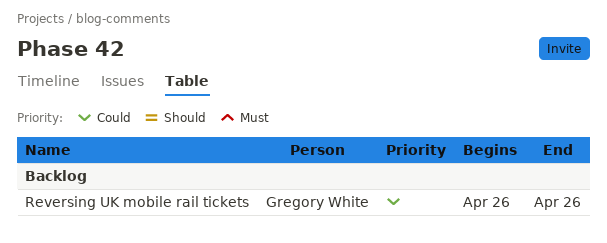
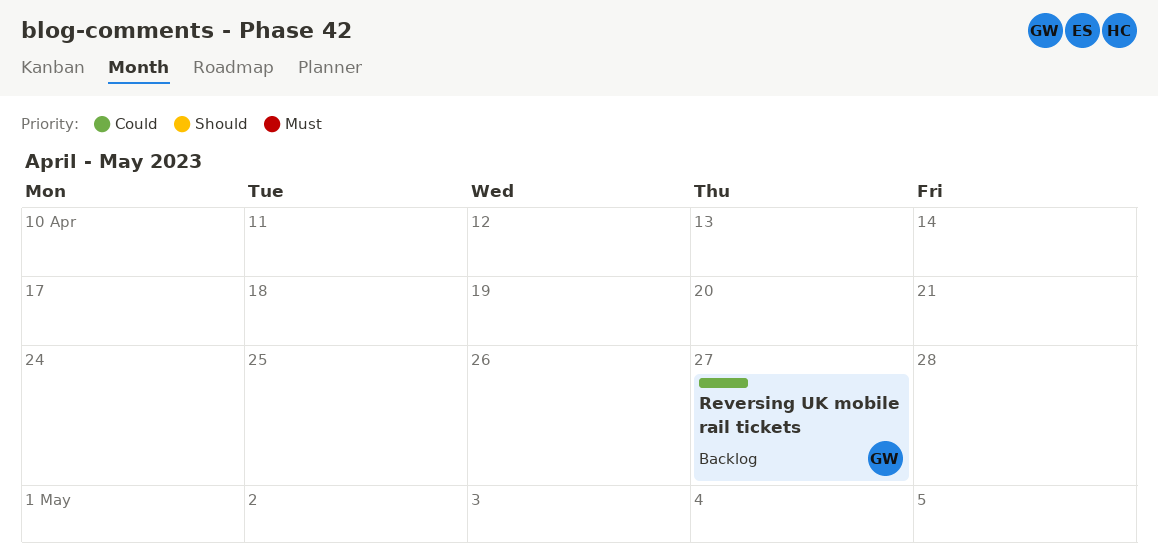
Reversing UK mobile rail tickets, due: Apr 26 -> Apr 27

